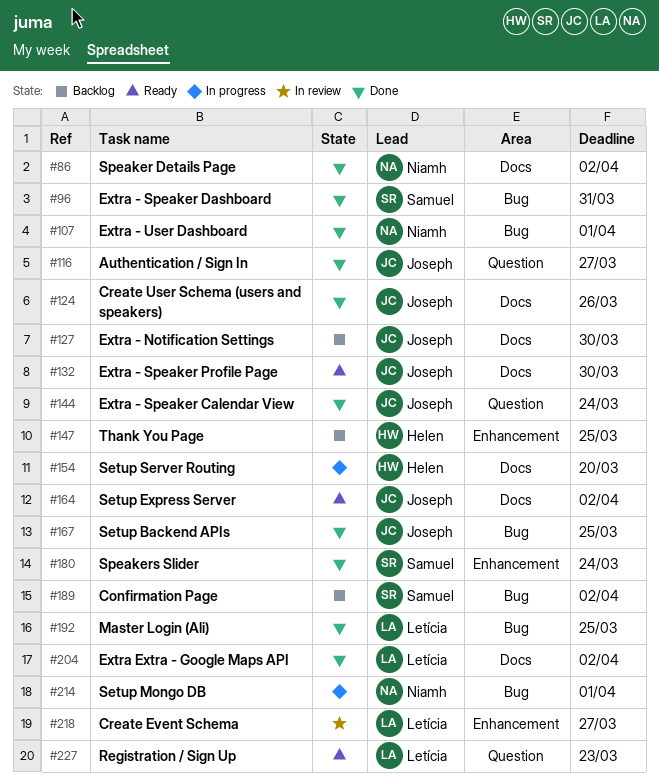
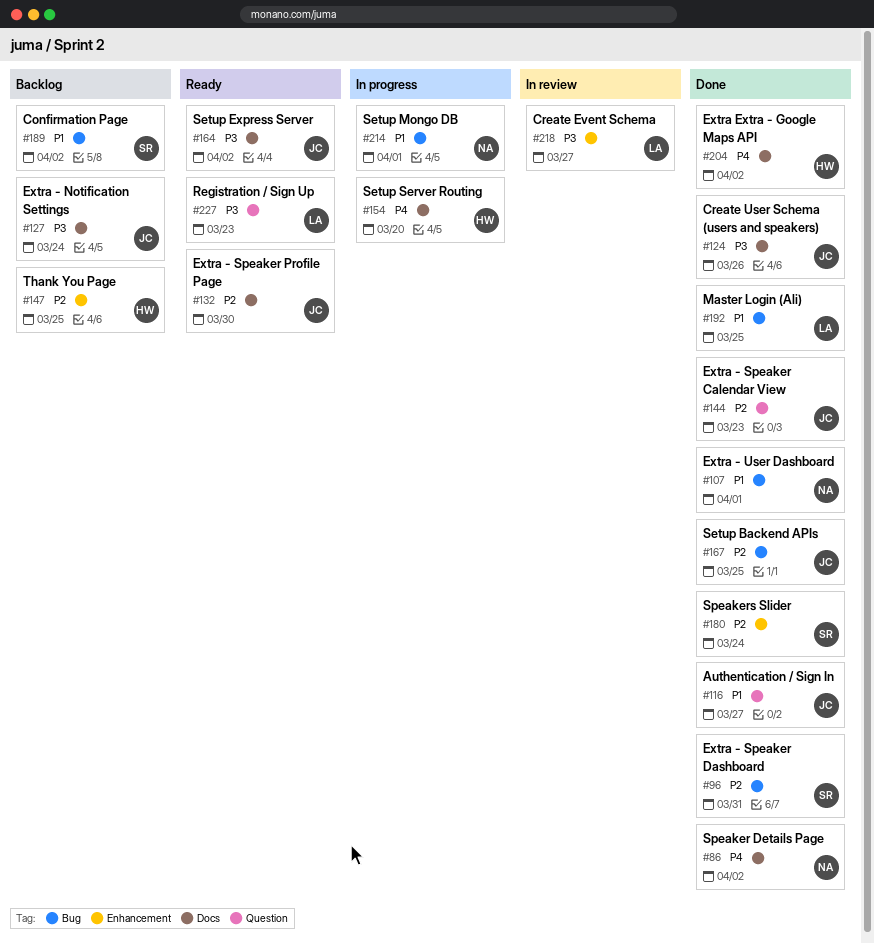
#127, due: Mar 30 -> Mar 24
#144, due: Mar 24 -> Mar 23
#204, owner: Letícia -> Helen

